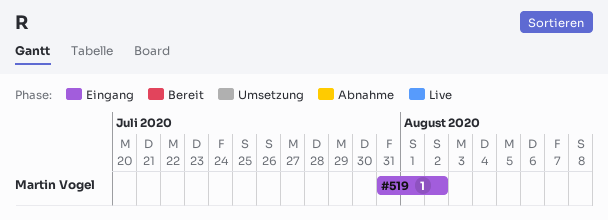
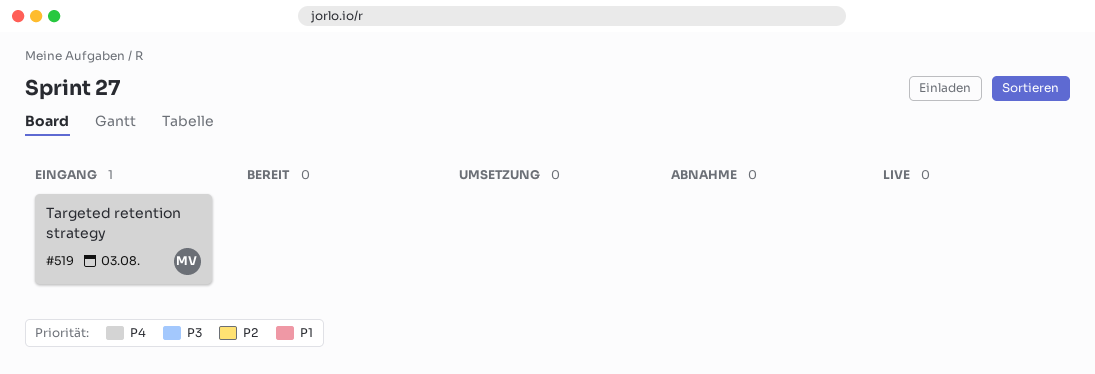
#519, due: Aug 2 -> Aug 3

